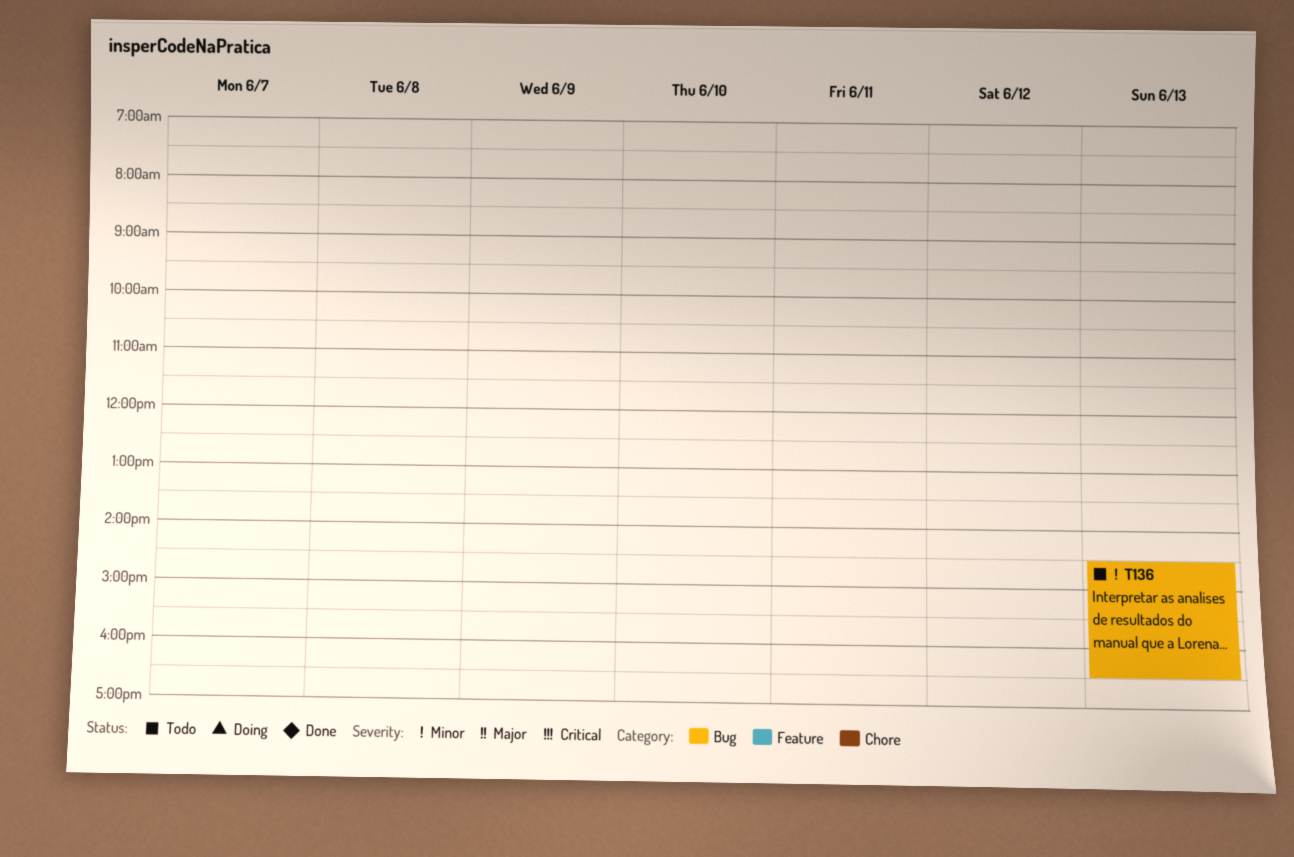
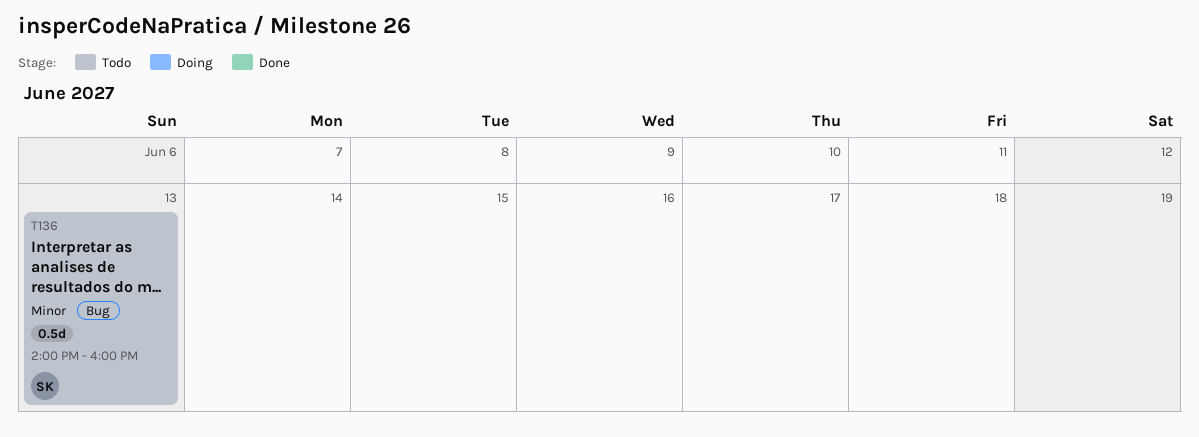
T136, begins: 14:30 -> 14:00
T136, ends: 16:30 -> 16:00

